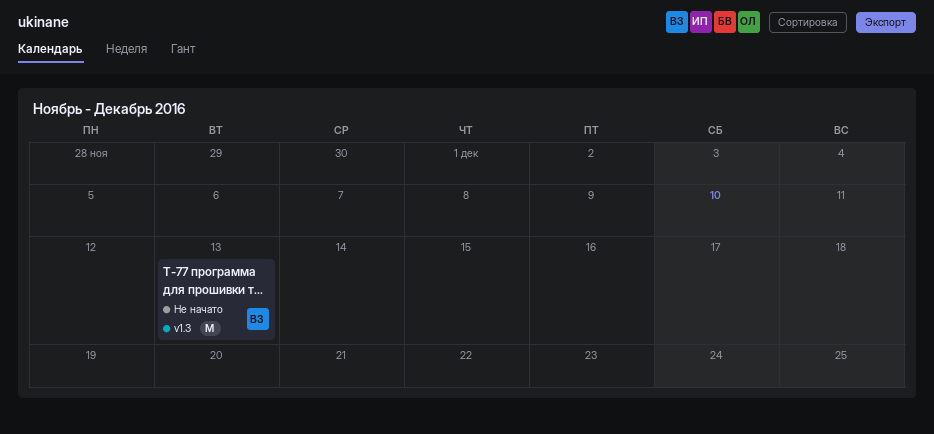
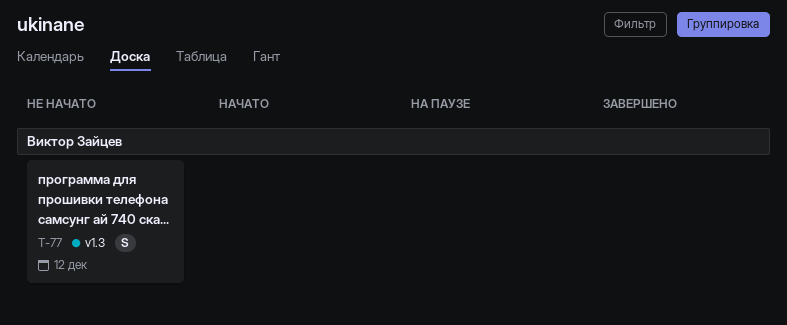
T-77, estimate: M -> S
T-77, due: Dec 13 -> Dec 12

